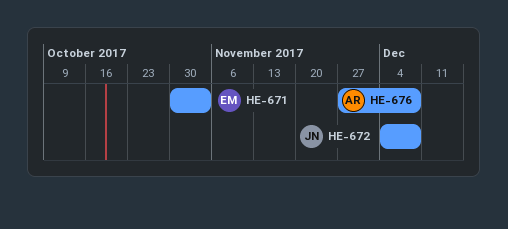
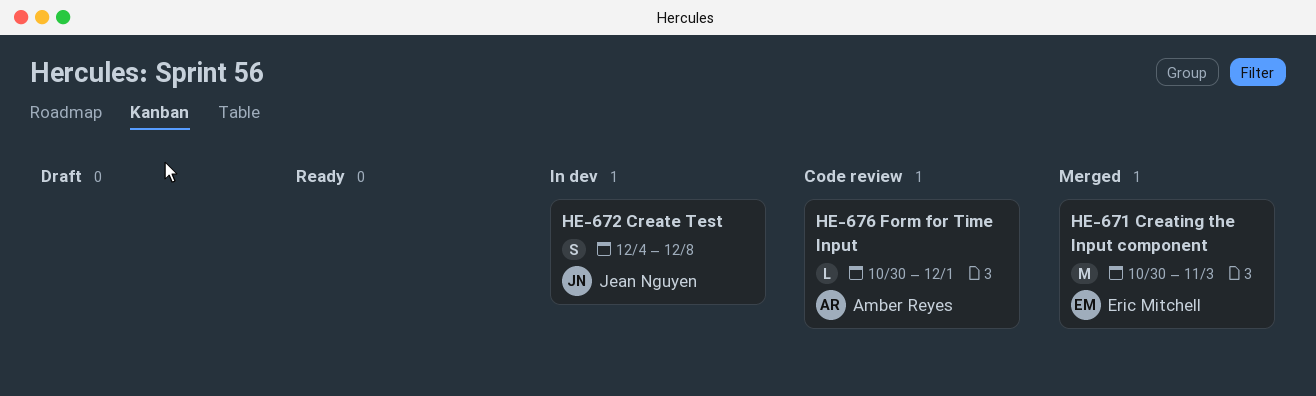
HE-676, start: Nov 27 -> Oct 30
HE-676, due: Dec 8 -> Dec 1

